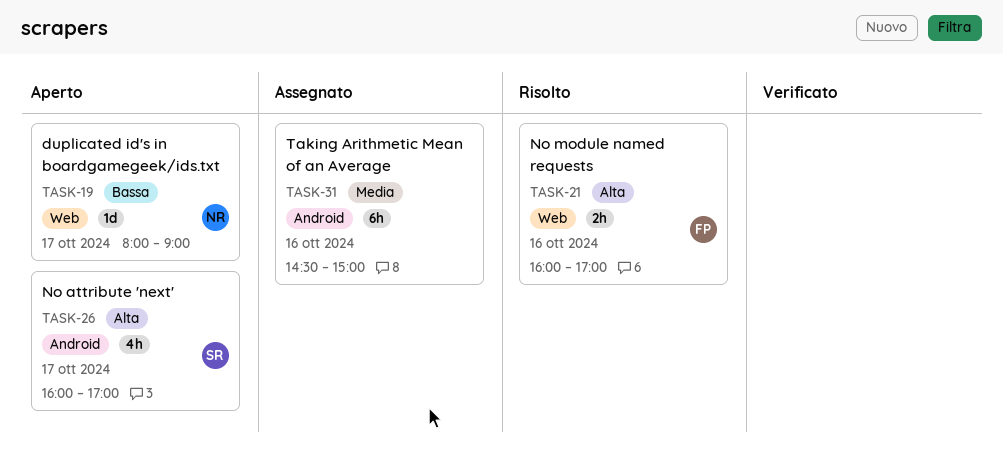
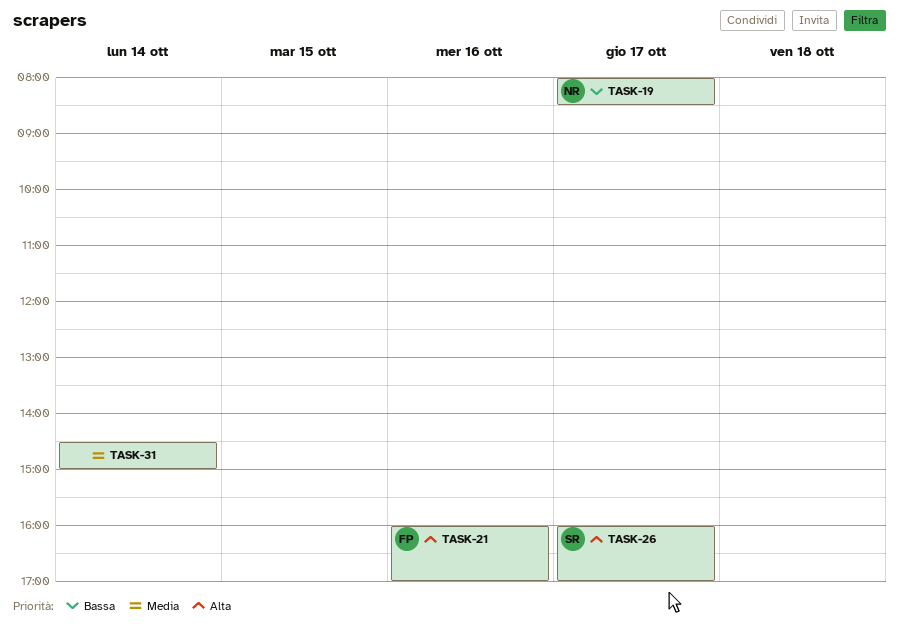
TASK-19, ends: 09:00 -> 08:30
TASK-31, day: Oct 16 -> Oct 14

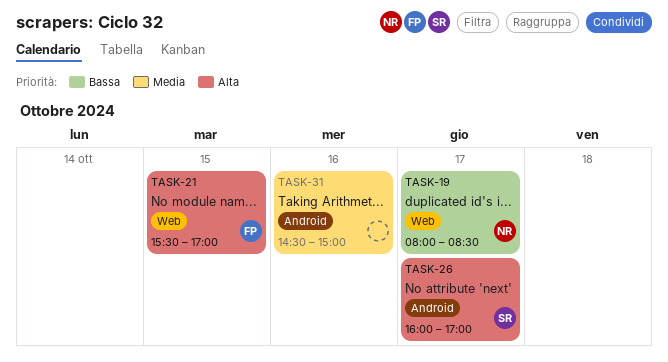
TASK-21, day: Oct 16 -> Oct 15
TASK-21, begins: 16:00 -> 15:30
TASK-31, day: Oct 14 -> Oct 16

